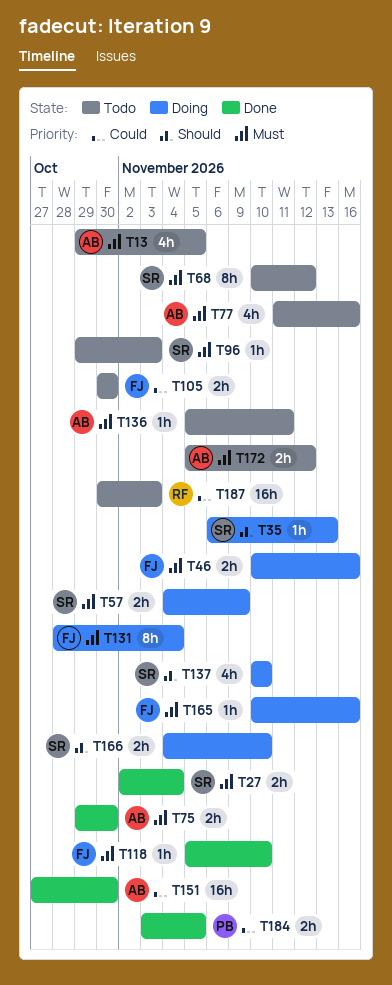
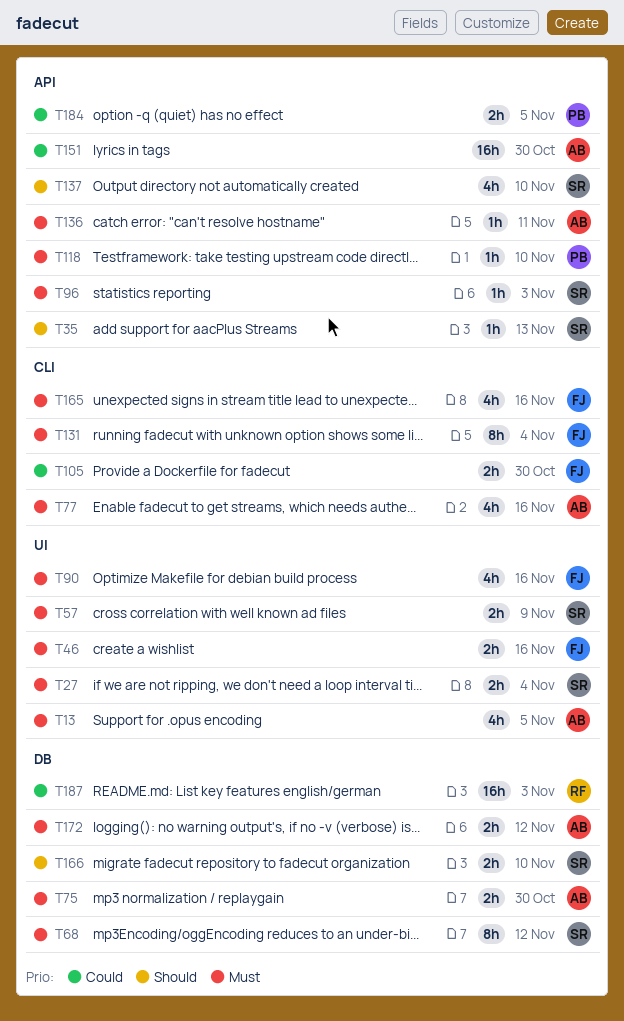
T90: none -> present
T118, owner: FJ -> PB
T165, estimate: 1h -> 4h

